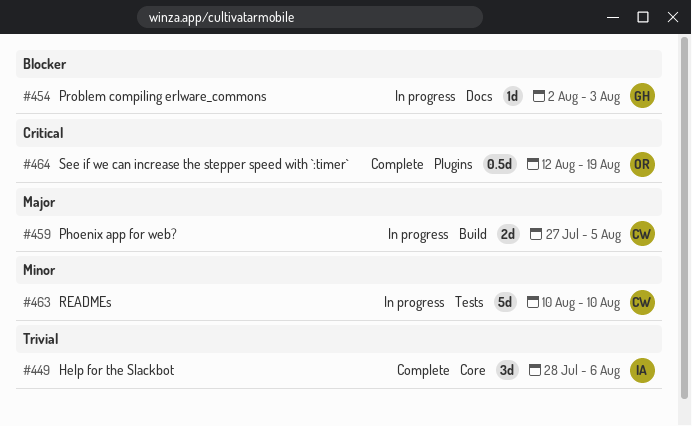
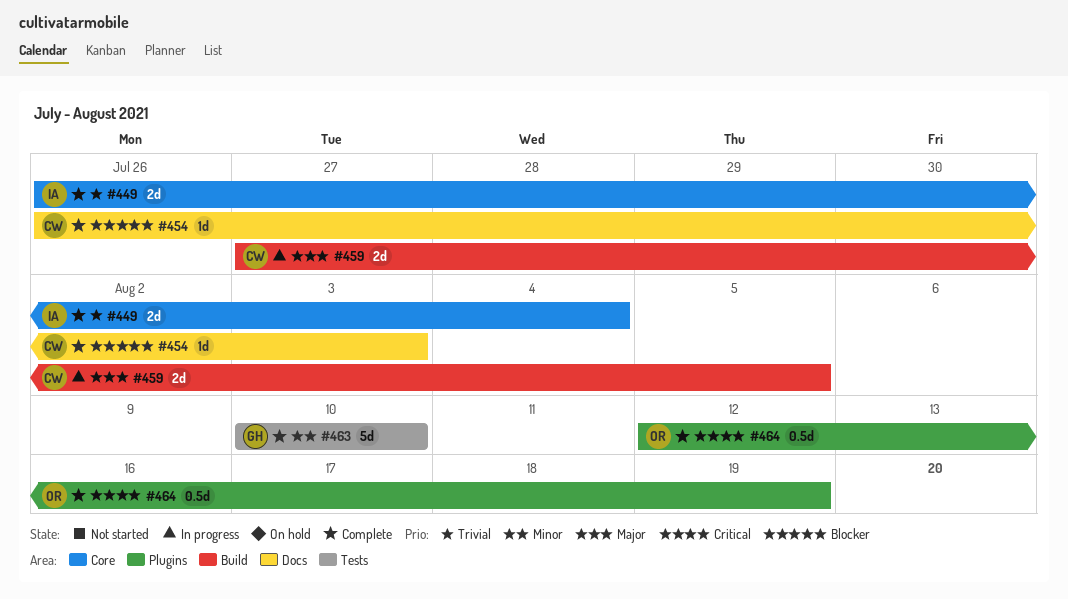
#449, estimate: 3d -> 2d
#449, start: Jul 28 -> Jul 26
#449, due: Aug 6 -> Aug 4
#454, status: In progress -> Complete
#454, owner: GH -> CW
#454, start: Aug 2 -> Jul 26
#463, status: In progress -> Complete
#463, owner: CW -> GH

